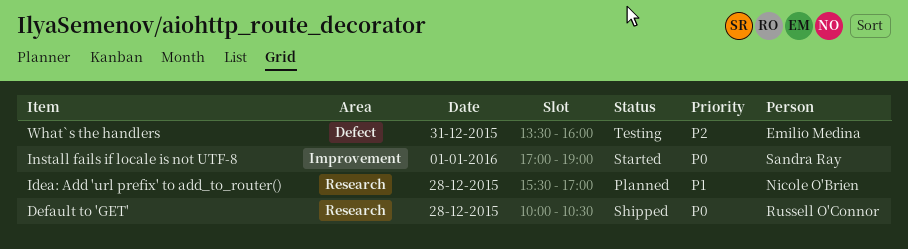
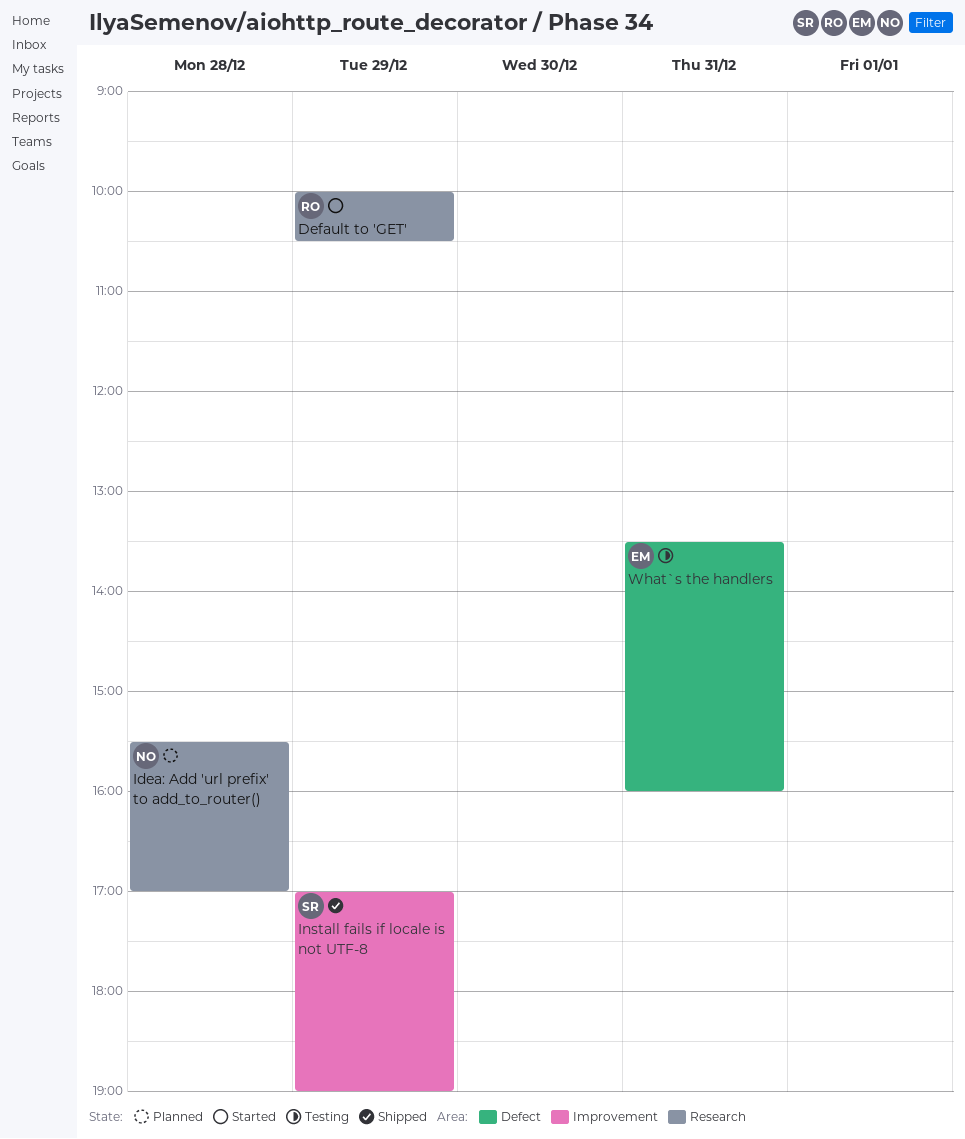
Default to 'GET', status: Shipped -> Started
Default to 'GET', day: Dec 28 -> Dec 29
Install fails if locale is not UTF-8, status: Started -> Shipped
Install fails if locale is not UTF-8, day: Jan 1 -> Dec 29

